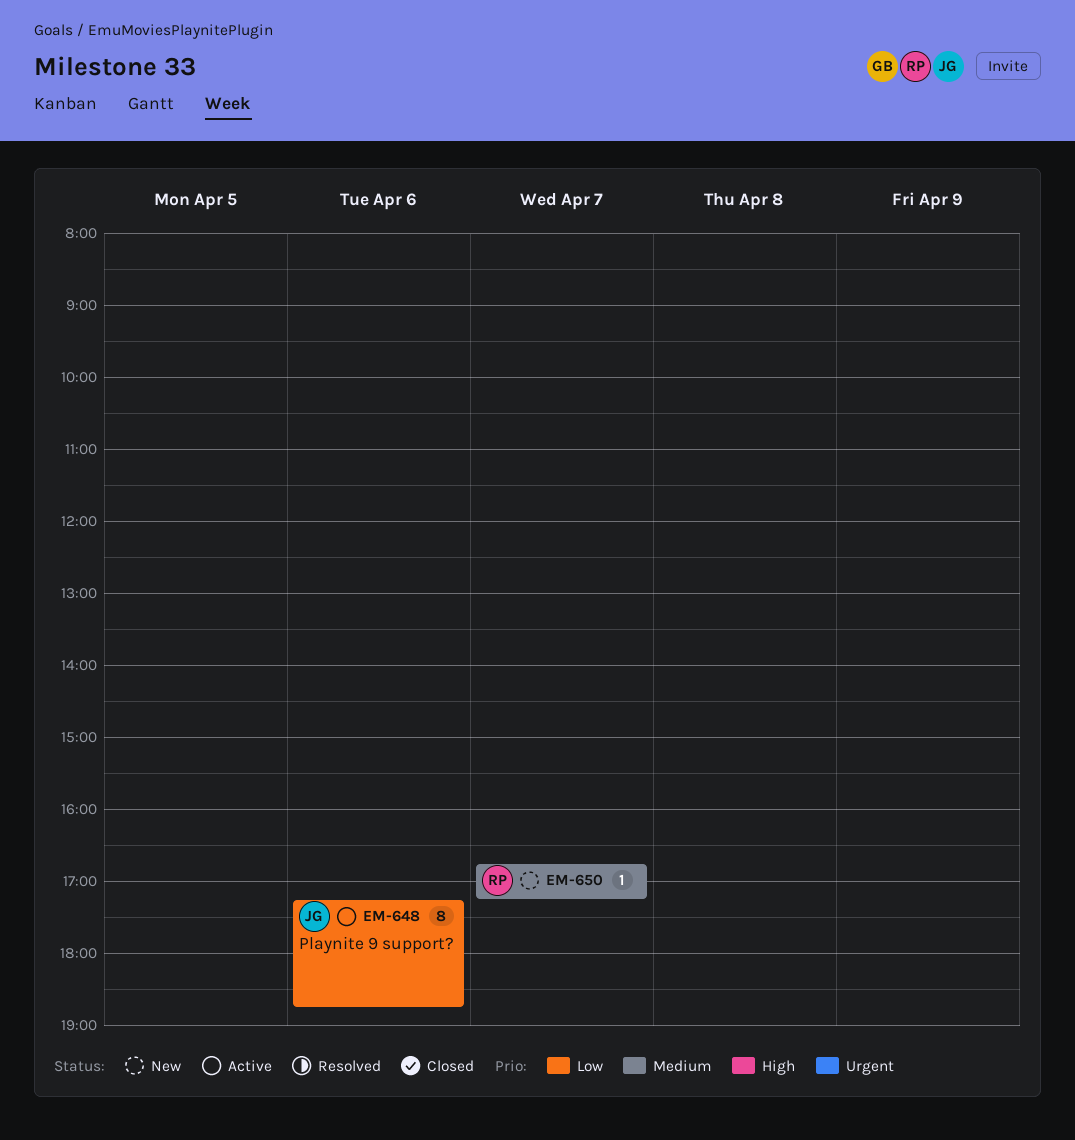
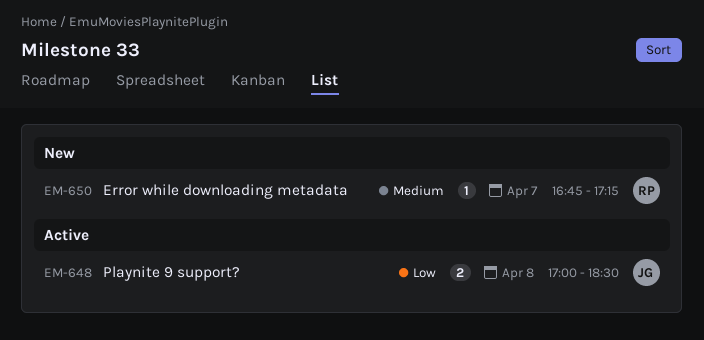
EM-648, estimate: 8 -> 2
EM-648, day: Apr 6 -> Apr 8
EM-648, begins: 17:15 -> 17:00
EM-648, ends: 18:45 -> 18:30

